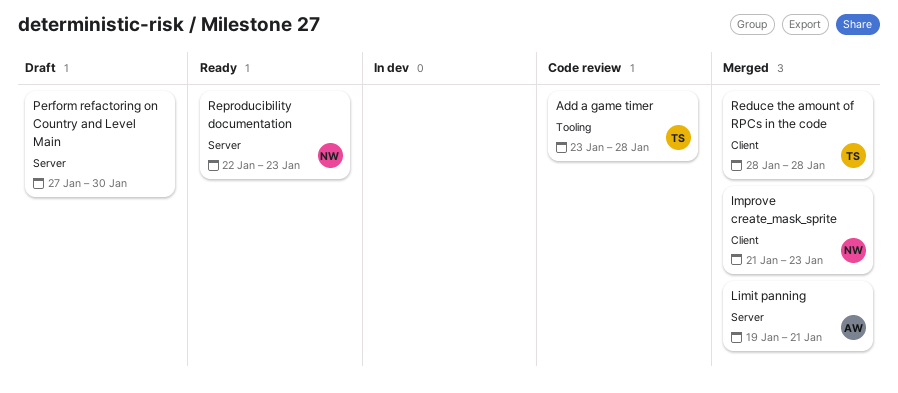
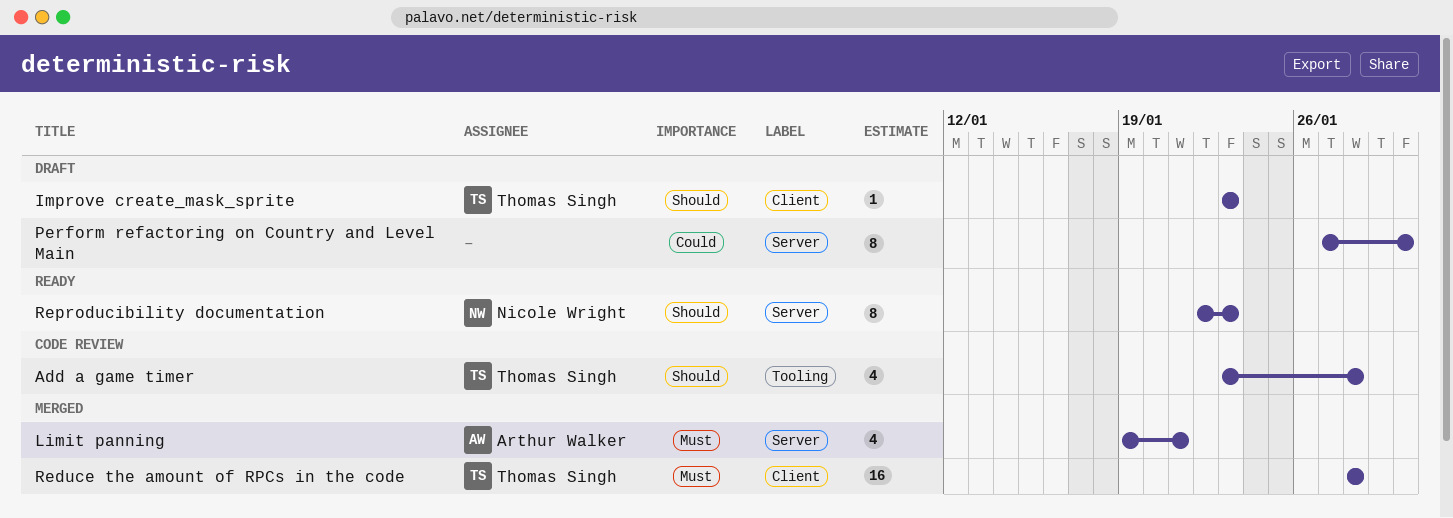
Improve create_mask_sprite, status: Merged -> Draft
Improve create_mask_sprite, owner: Nicole Wright -> Thomas Singh
Improve create_mask_sprite, start: Jan 21 -> Jan 23

